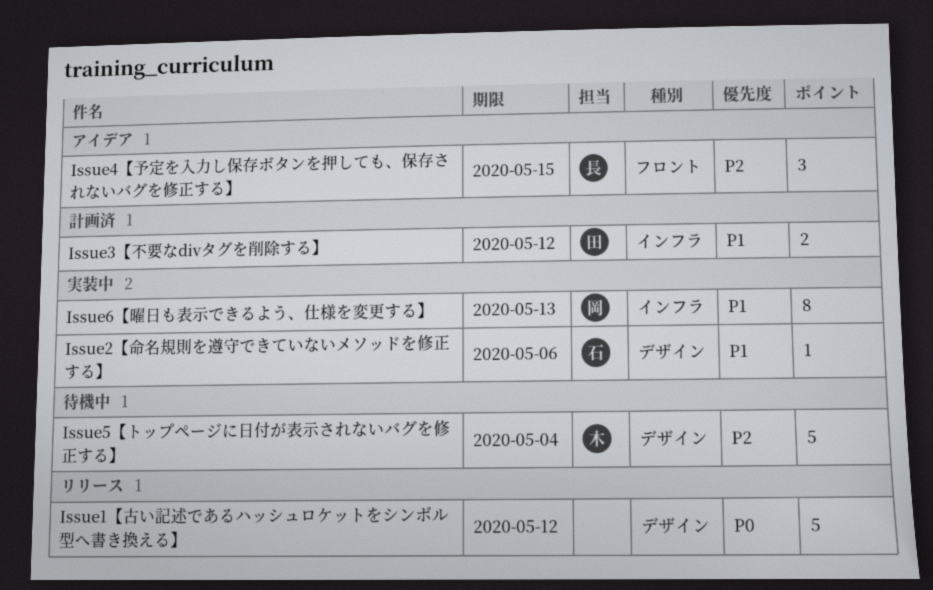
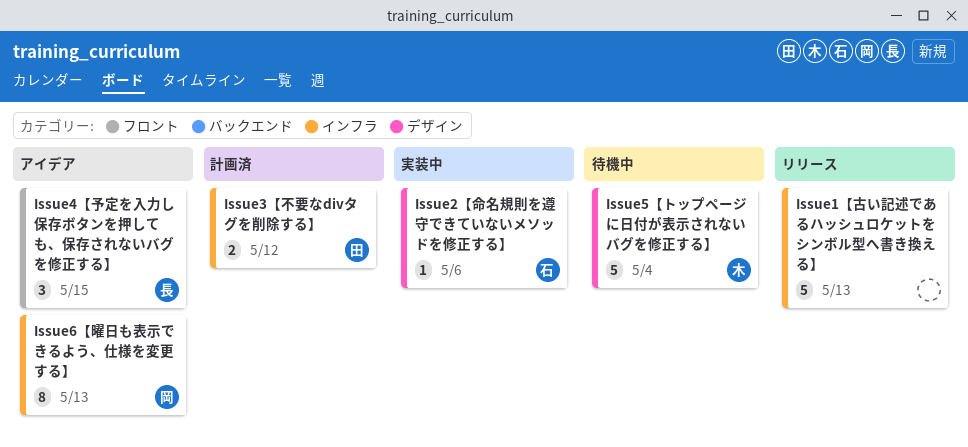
Issue1【古い記述であるハッシュロケットをシンボル型へ書き換える】, label: デザイン -> インフラ
Issue1【古い記述であるハッシュロケットをシンボル型へ書き換える】, due: May 12 -> May 13
Issue6【曜日も表示できるよう、仕様を変更する】, status: 実装中 -> アイデア

